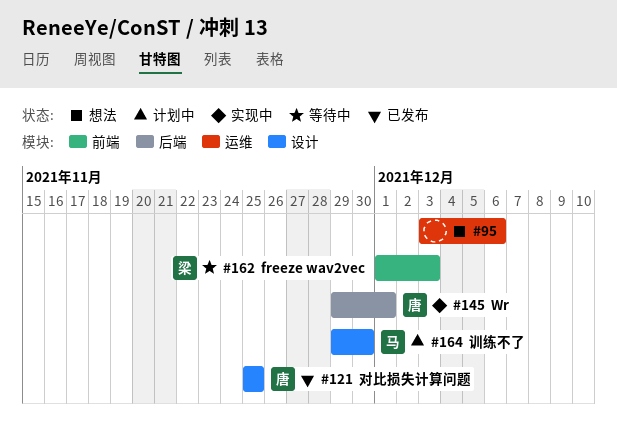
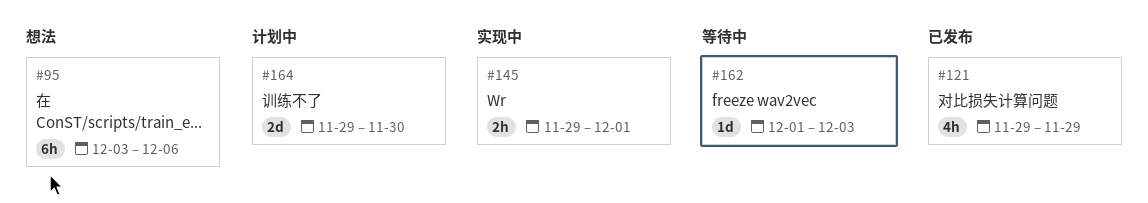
#121, start: Nov 25 -> Nov 29
#121, due: Nov 25 -> Nov 29

